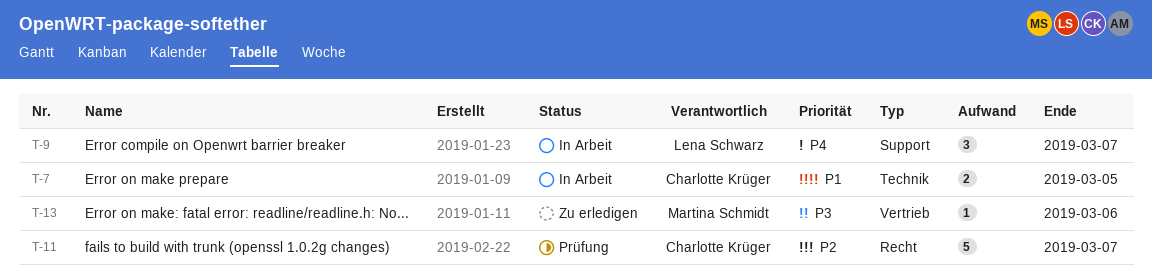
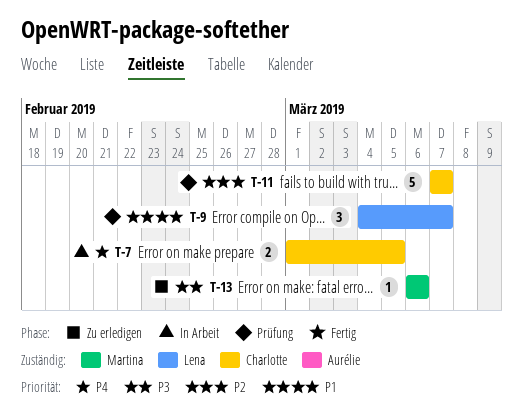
T-7, priority: P1 -> P4
T-9, status: In Arbeit -> Prüfung
T-9, priority: P4 -> P1

